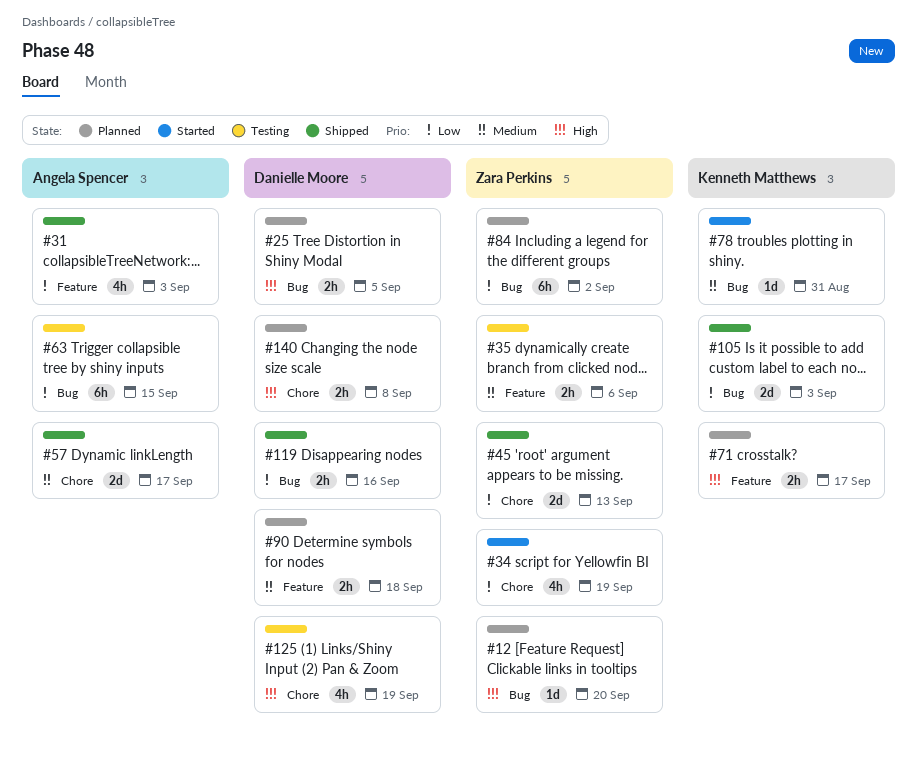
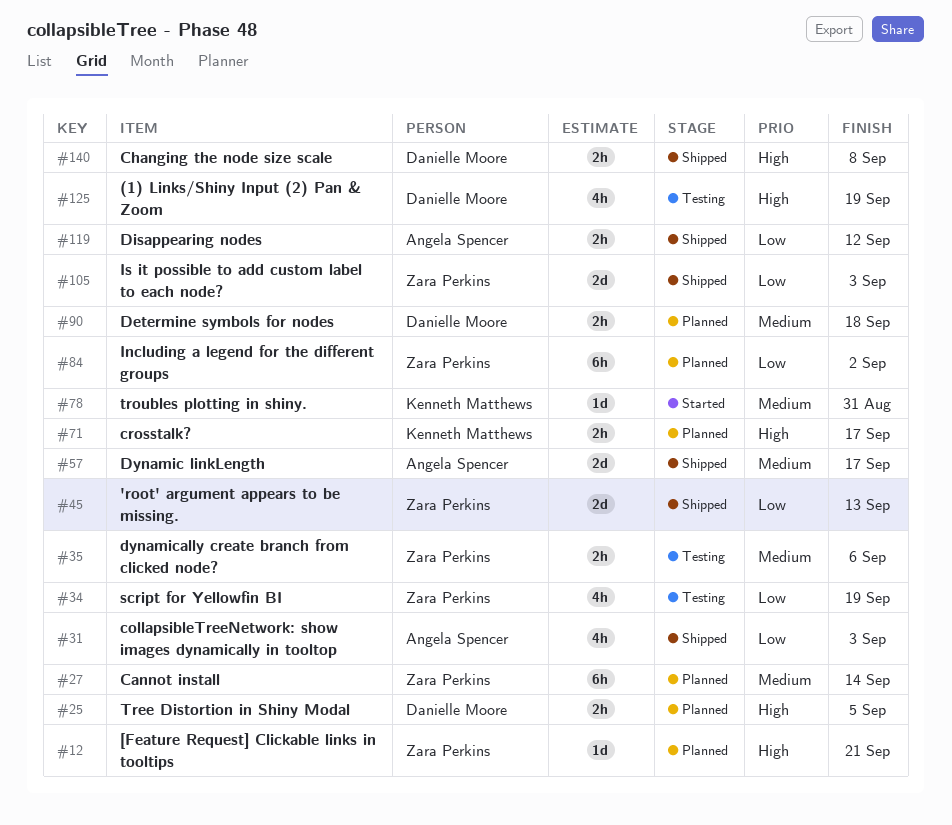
#12, due: Sep 20 -> Sep 21
#27: none -> present
#34, status: Started -> Testing
#63: present -> none
#105, owner: Kenneth Matthews -> Zara Perkins
#119, owner: Danielle Moore -> Angela Spencer
#119, due: Sep 16 -> Sep 12
#140, status: Planned -> Shipped

